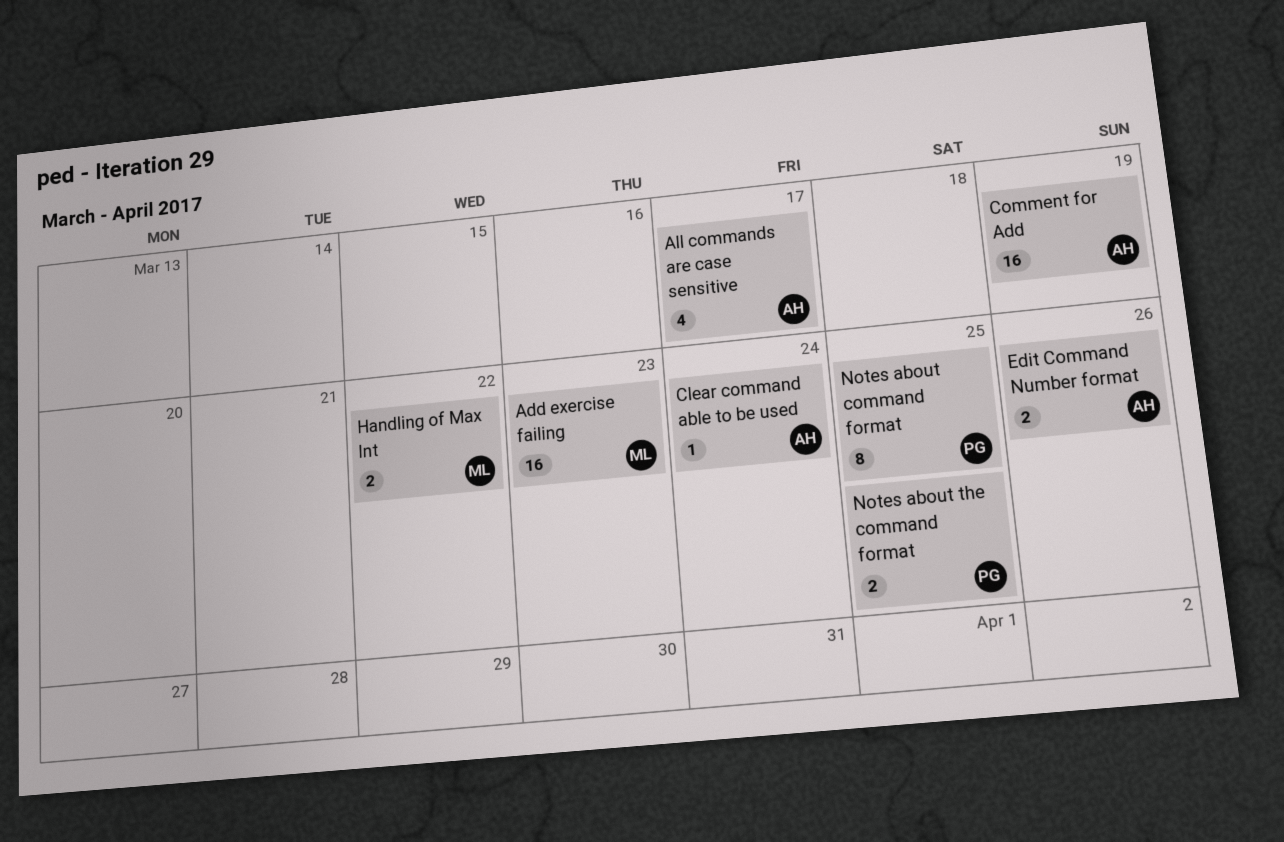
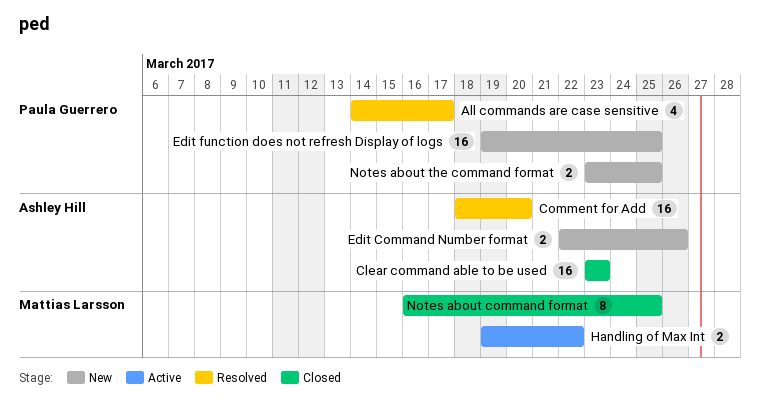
Add exercise failing: present -> none
All commands are case sensitive, owner: Ashley Hill -> Paula Guerrero
Clear command able to be used, estimate: 1 -> 16
Clear command able to be used, due: Mar 24 -> Mar 23
Comment for Add, due: Mar 19 -> Mar 20
Edit function does not refresh Display of logs: none -> present
Notes about command format, owner: Paula Guerrero -> Mattias Larsson

